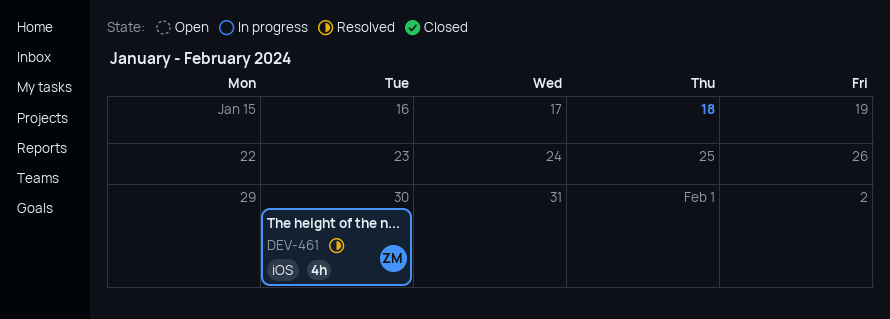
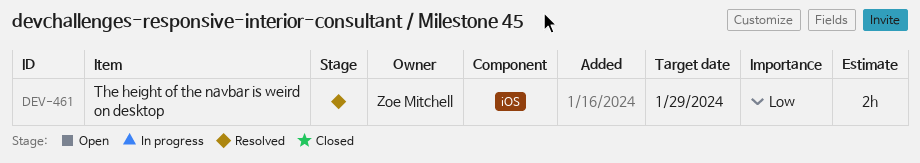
DEV-461, estimate: 4h -> 2h
DEV-461, due: Jan 30 -> Jan 29

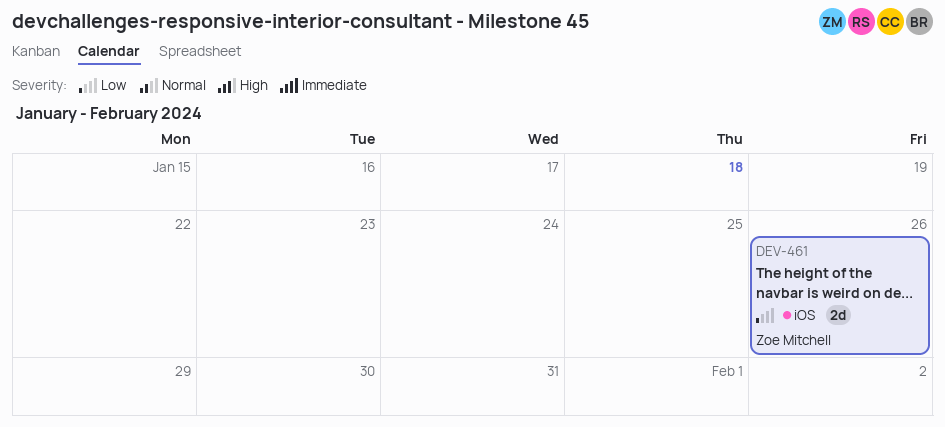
DEV-461, estimate: 2h -> 2d
DEV-461, due: Jan 29 -> Jan 26

